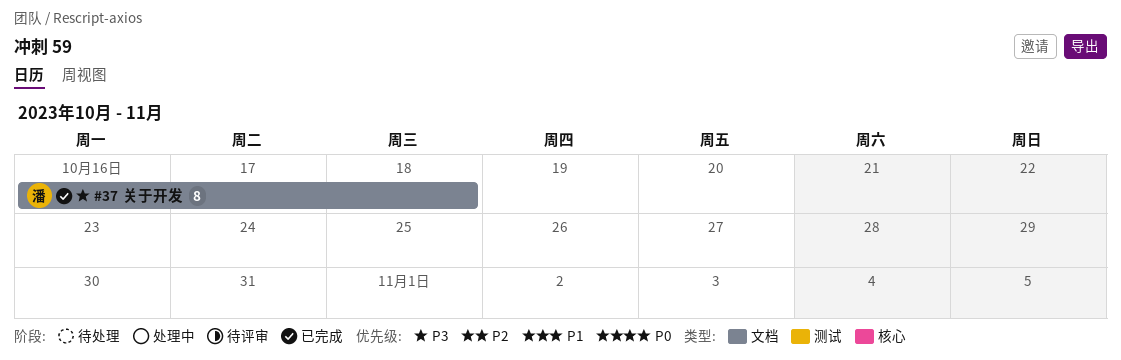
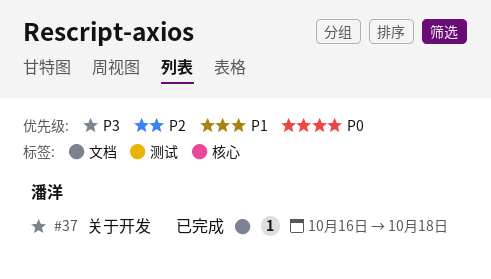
#37, estimate: 8 -> 1

